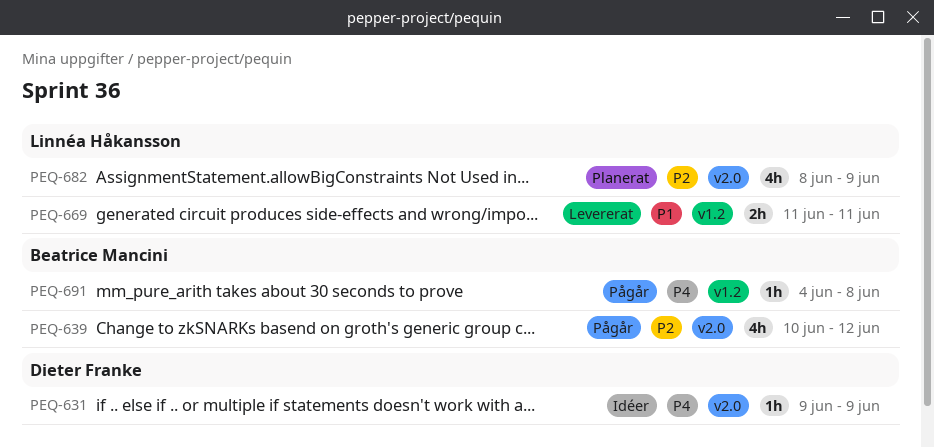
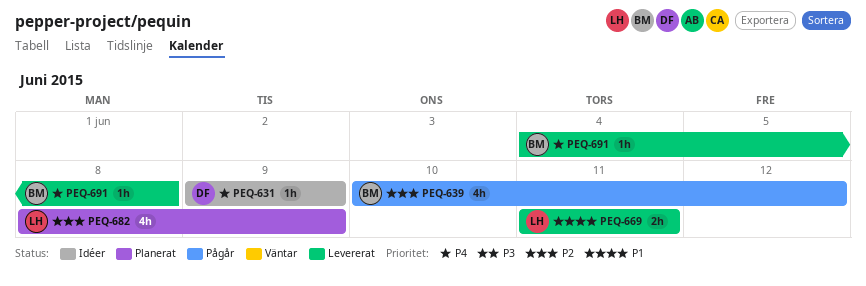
PEQ-691, status: Pågår -> Levererat

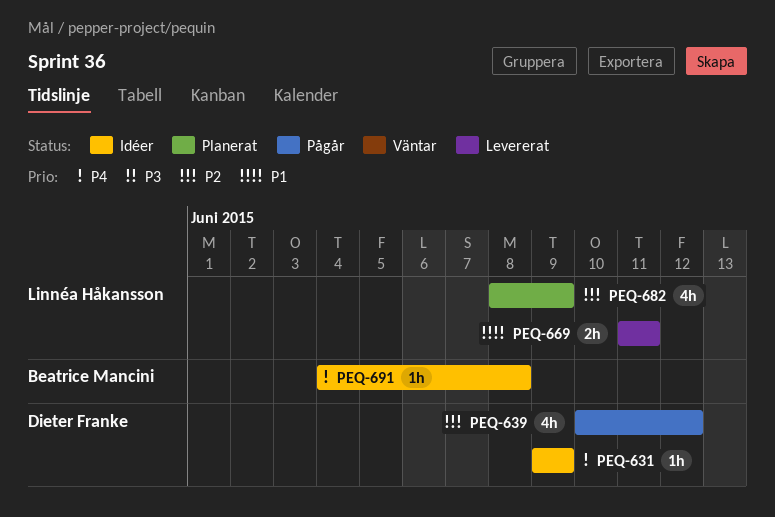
PEQ-639, owner: Beatrice Mancini -> Dieter Franke
PEQ-691, status: Levererat -> Idéer

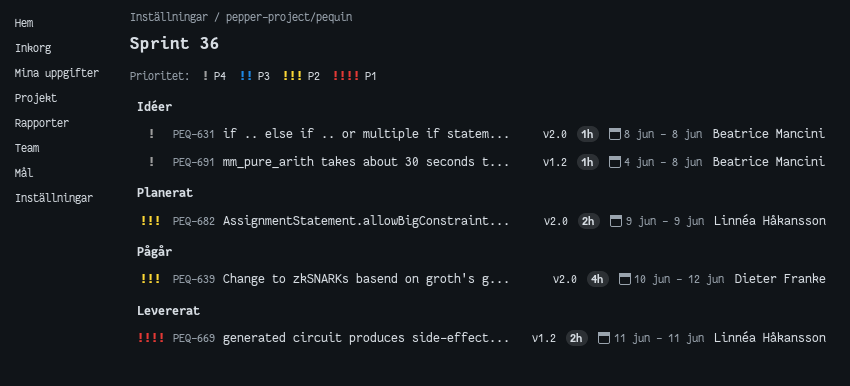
PEQ-631, owner: Dieter Franke -> Beatrice Mancini
PEQ-631, start: Jun 9 -> Jun 8
PEQ-631, due: Jun 9 -> Jun 8
PEQ-682, estimate: 4h -> 2h
PEQ-682, start: Jun 8 -> Jun 9

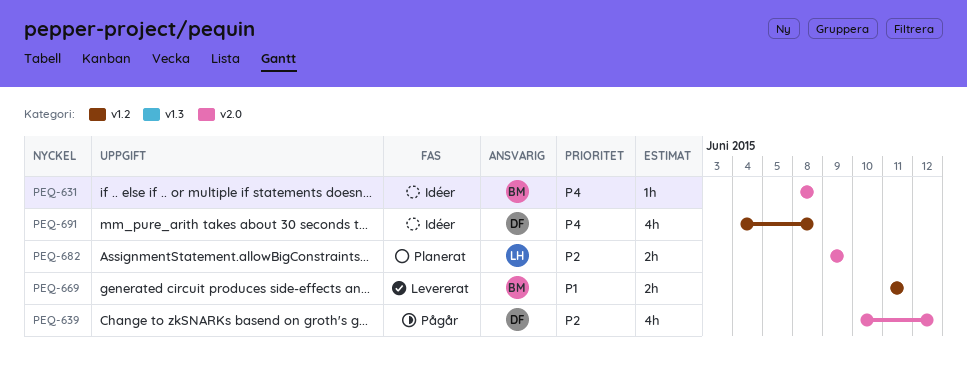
PEQ-669, owner: Linnéa Håkansson -> Beatrice Mancini
PEQ-691, owner: Beatrice Mancini -> Dieter Franke
PEQ-691, estimate: 1h -> 4h

